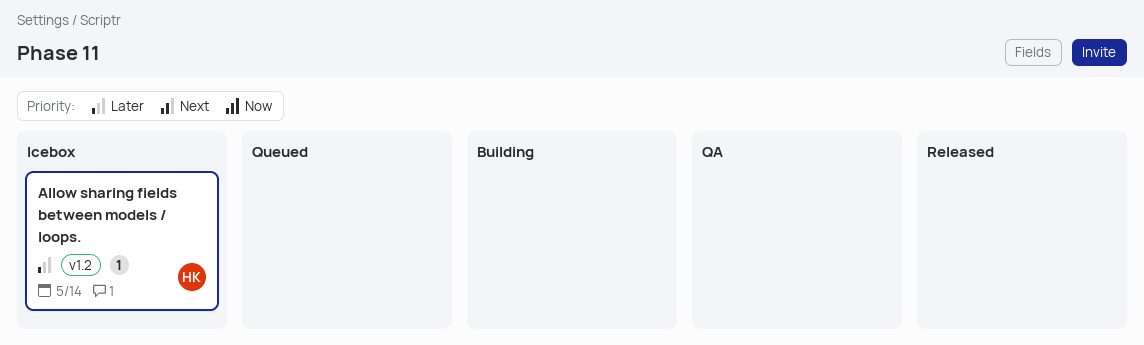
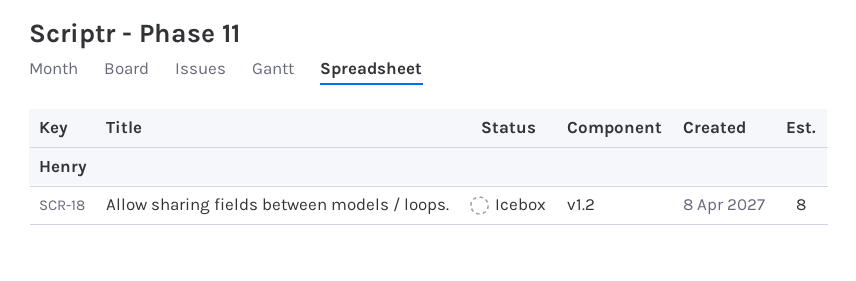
Allow sharing fields between models / loops., estimate: 1 -> 8

